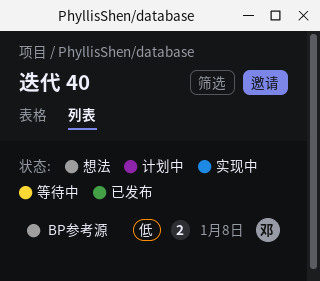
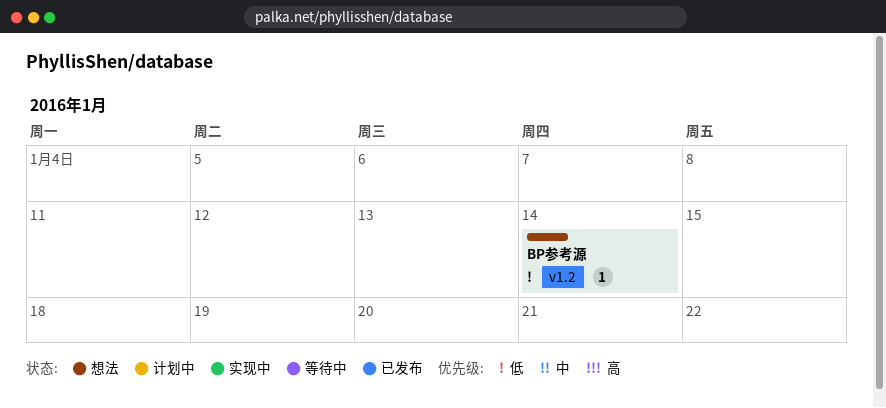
BP参考源, estimate: 2 -> 1
BP参考源, due: Jan 8 -> Jan 14

